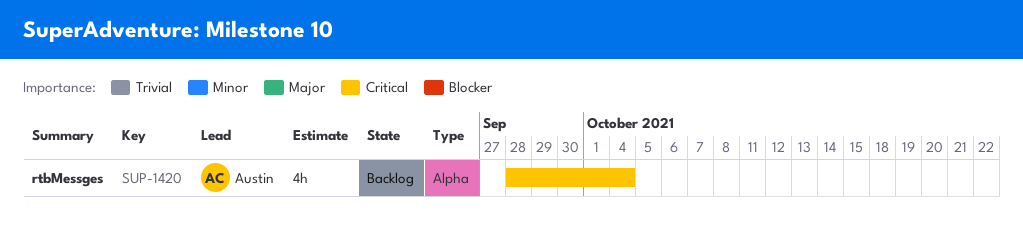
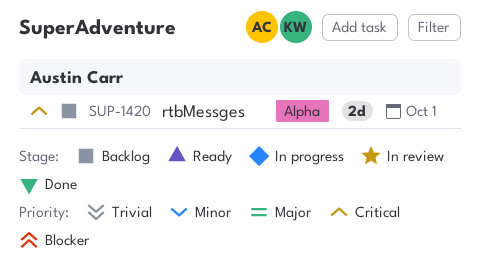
SUP-1420, estimate: 4h -> 2d
SUP-1420, due: Oct 4 -> Oct 1

